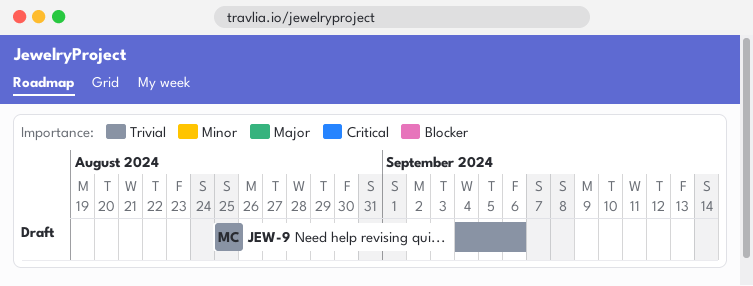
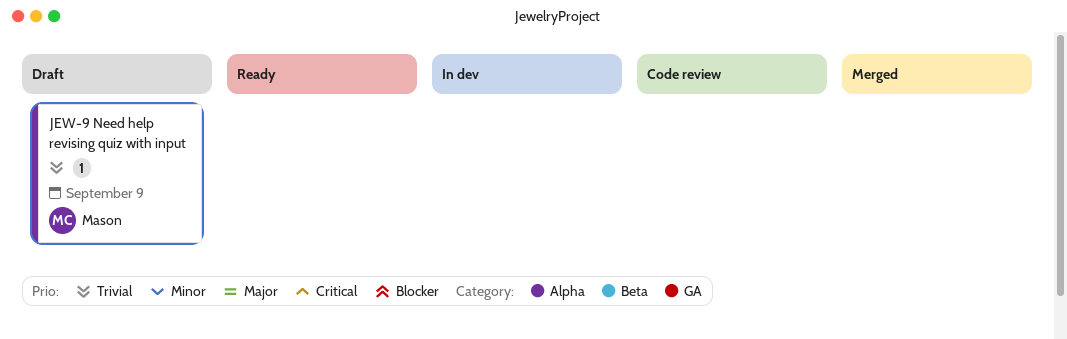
JEW-9, due: Sep 6 -> Sep 9

